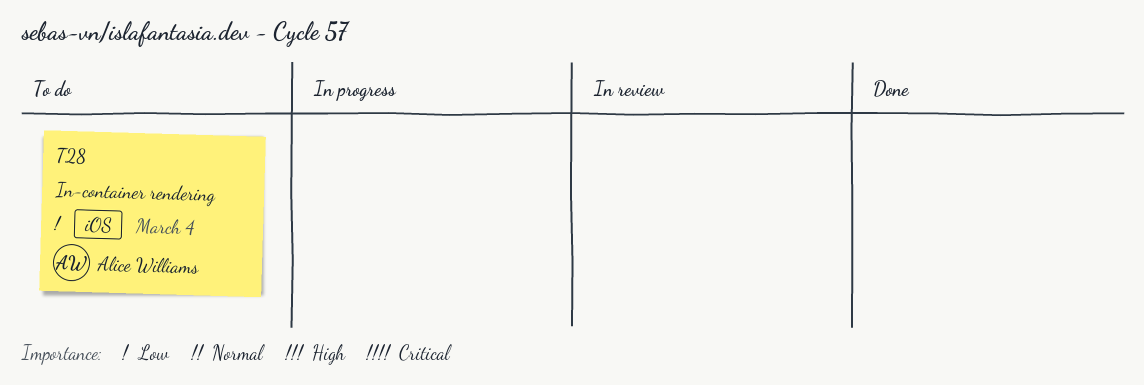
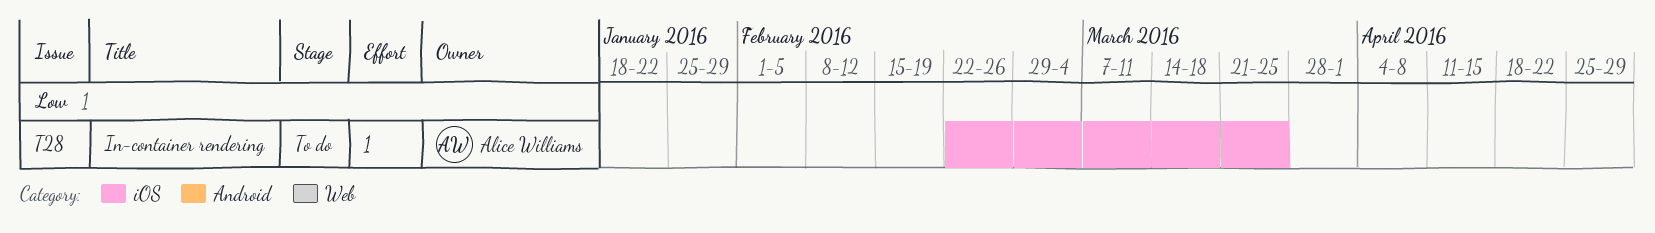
T28, due: Mar 4 -> Mar 25

